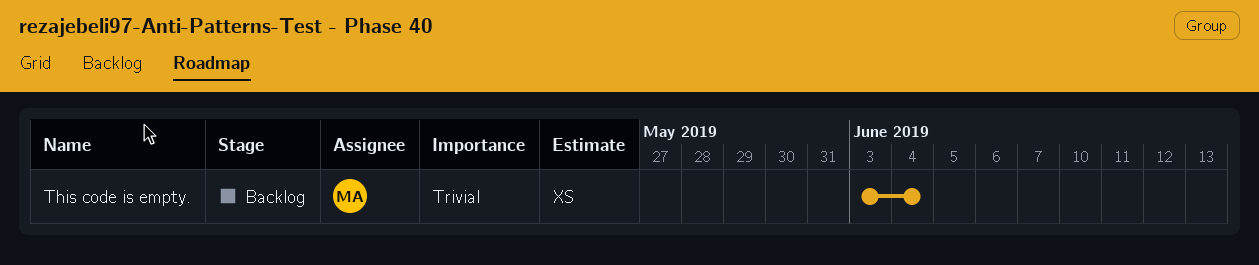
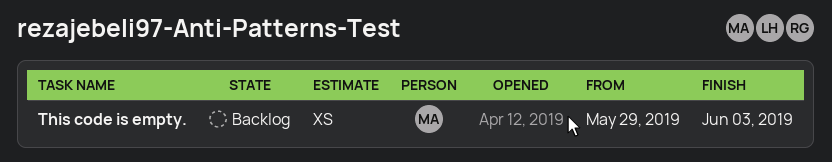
This code is empty., start: Jun 3 -> May 29
This code is empty., due: Jun 4 -> Jun 3

